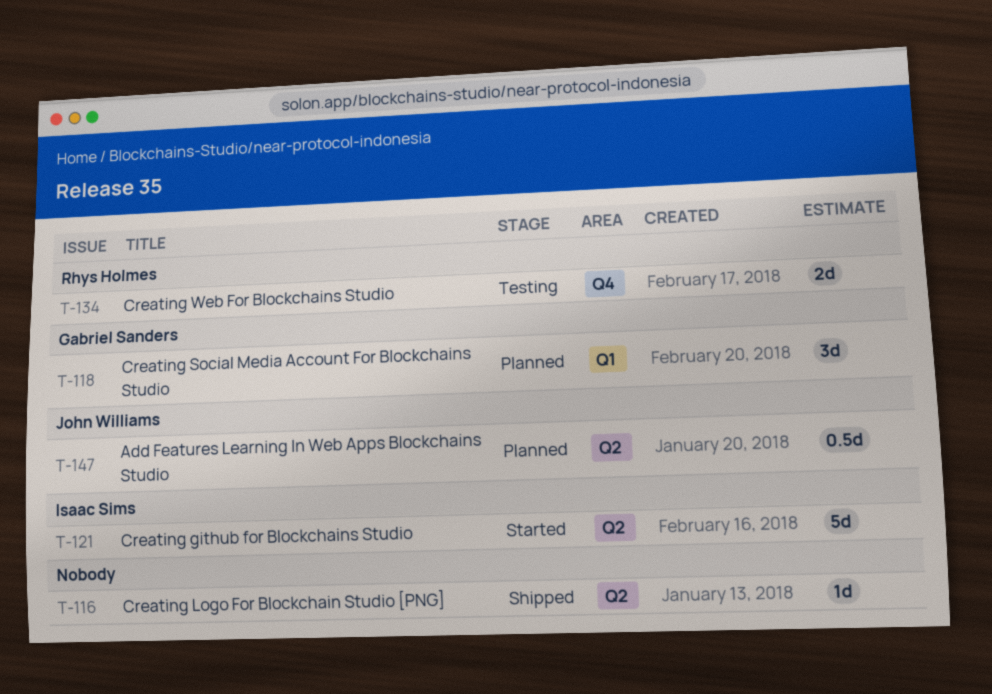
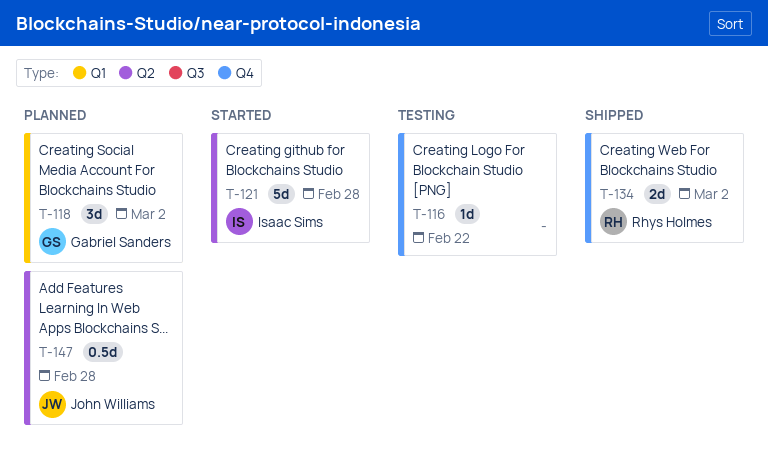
T-116, status: Shipped -> Testing
T-116, label: Q2 -> Q4
T-134, status: Testing -> Shipped

